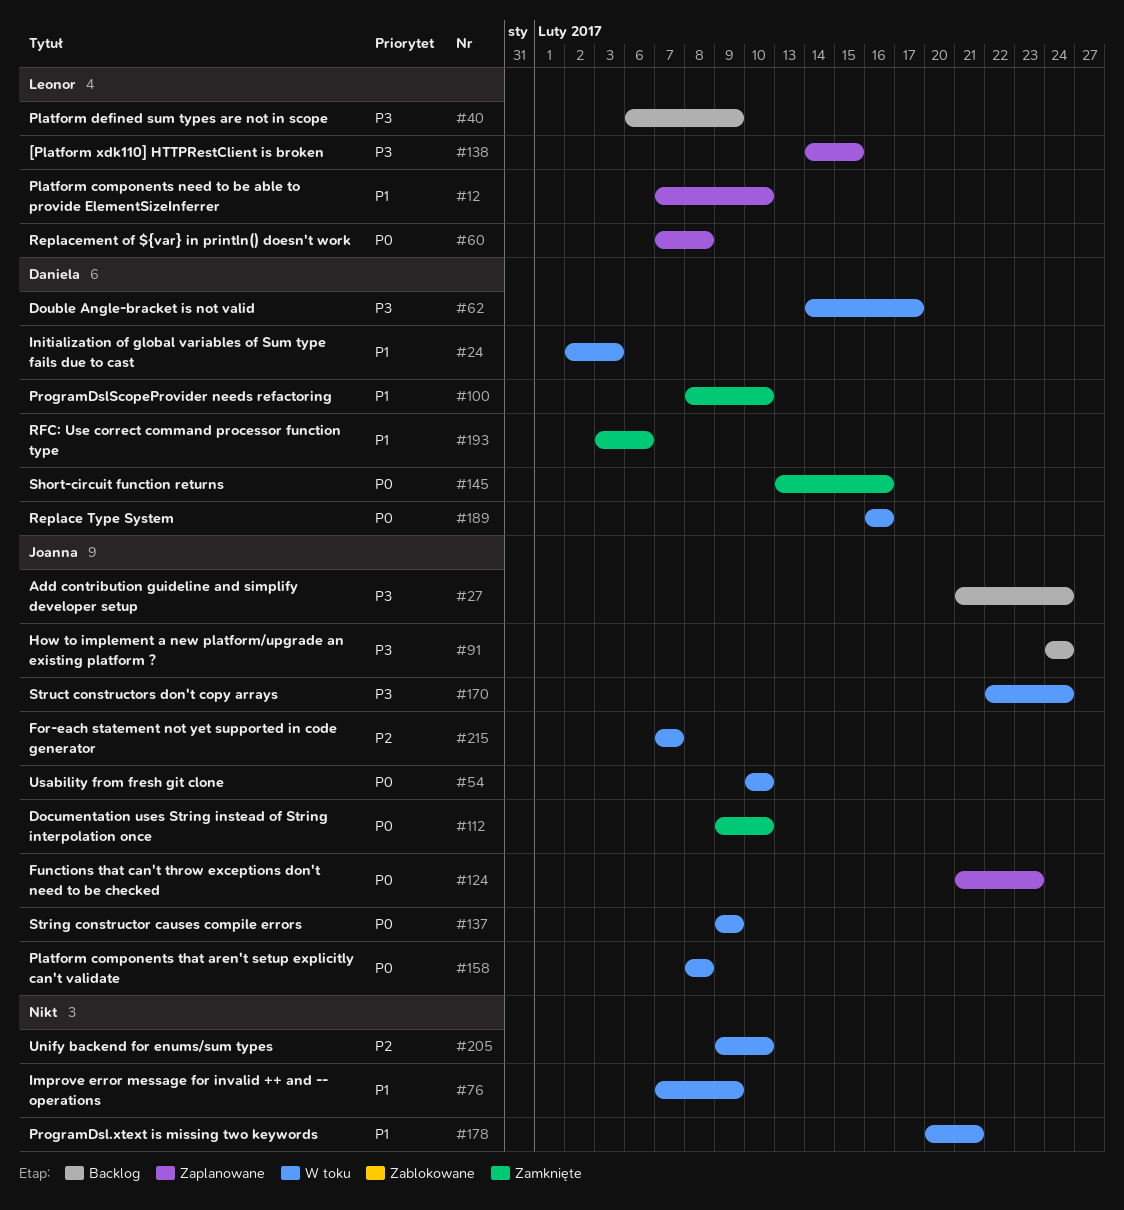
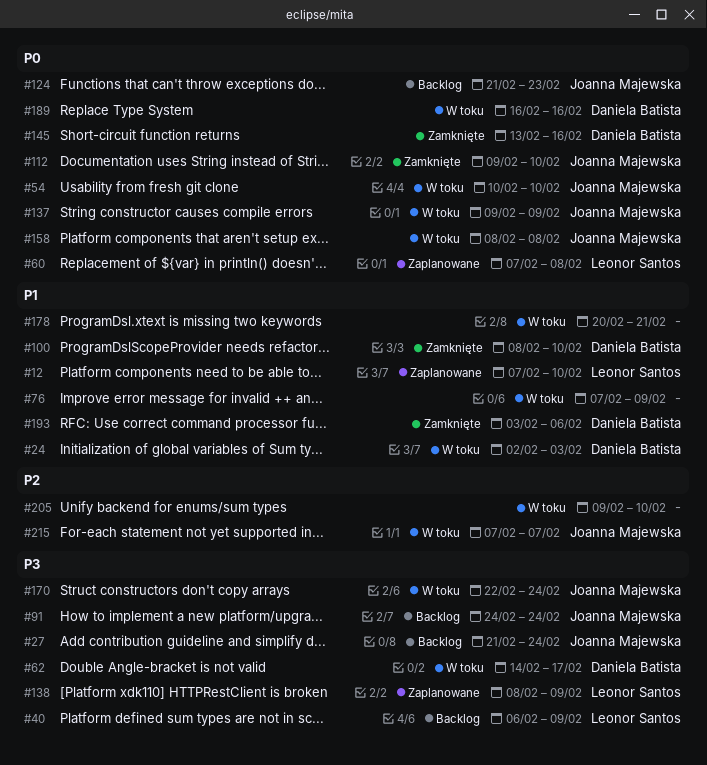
#124, status: Zaplanowane -> Backlog
#138, start: Feb 14 -> Feb 8
#138, due: Feb 15 -> Feb 9

